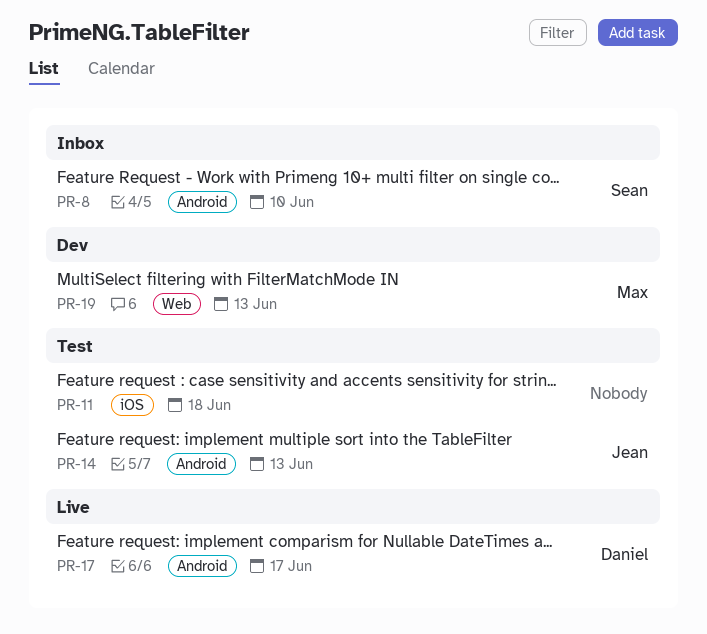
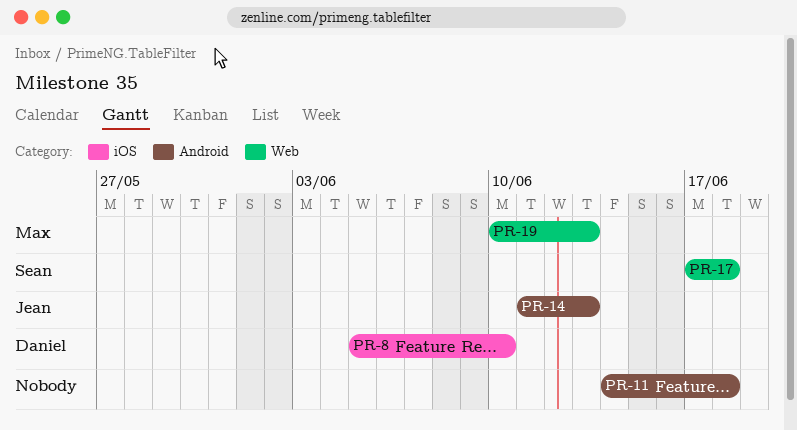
PR-8, owner: Sean -> Daniel
PR-8, label: Android -> iOS
PR-11, label: iOS -> Android
PR-17, owner: Daniel -> Sean
PR-17, label: Android -> Web
PR-17, due: Jun 17 -> Jun 18

